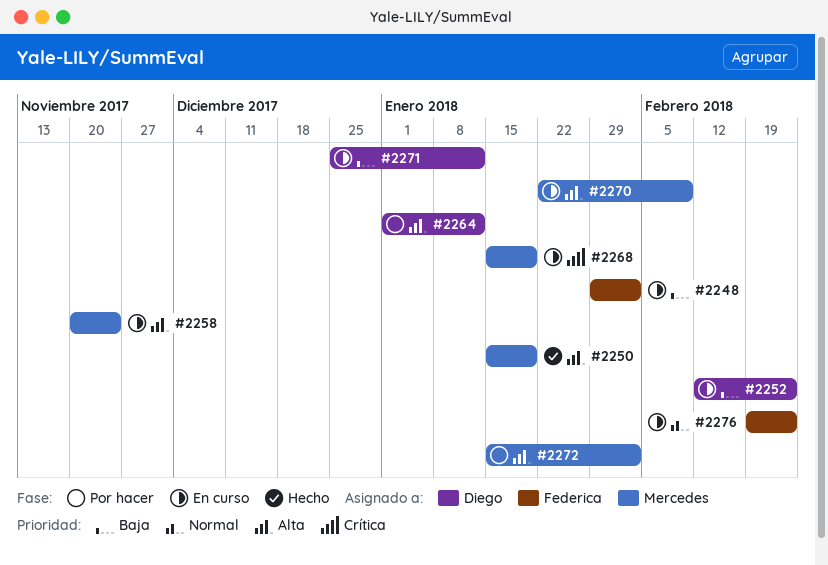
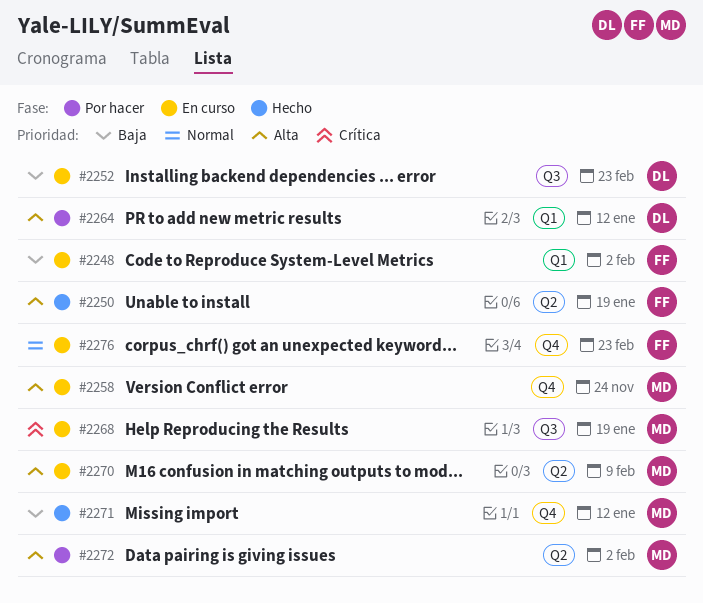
#2250, owner: Mercedes -> Federica
#2271, status: En curso -> Hecho
#2271, owner: Diego -> Mercedes

